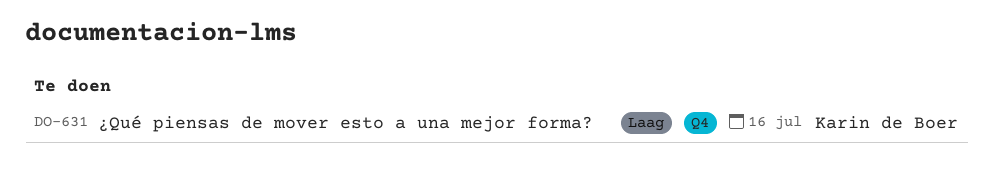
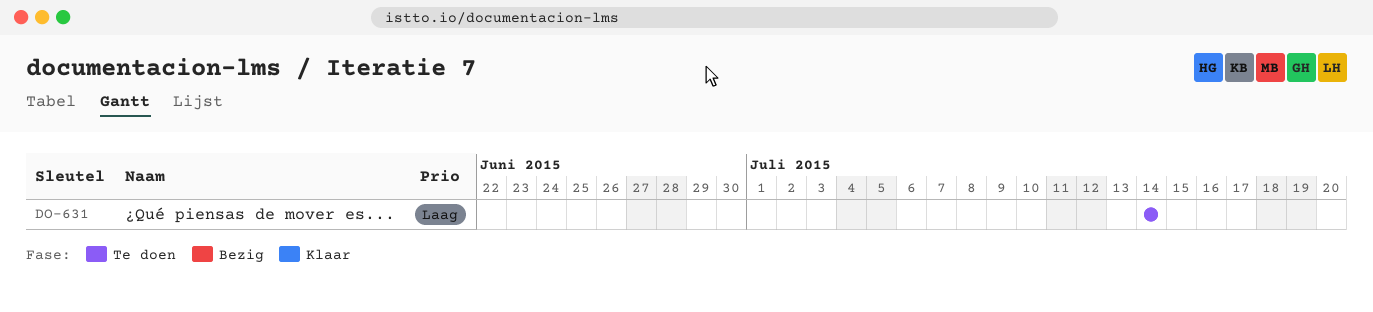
DO-631, due: Jul 16 -> Jul 14

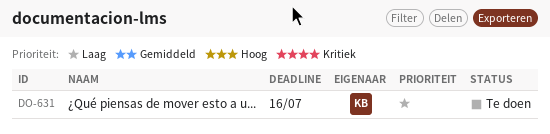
DO-631, due: Jul 14 -> Jul 16

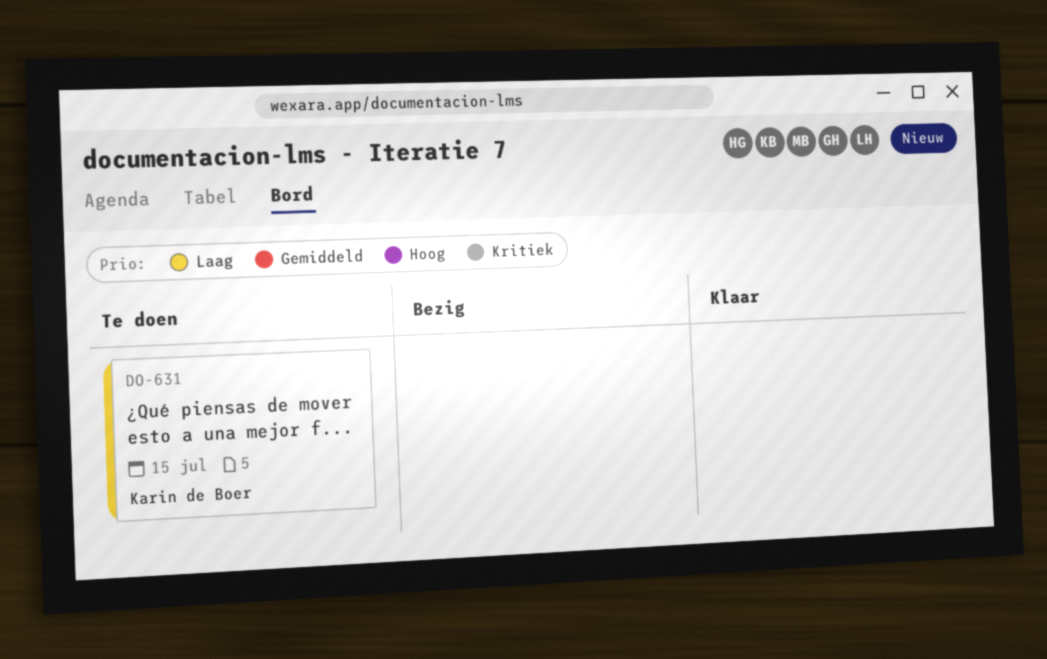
DO-631, due: Jul 16 -> Jul 15

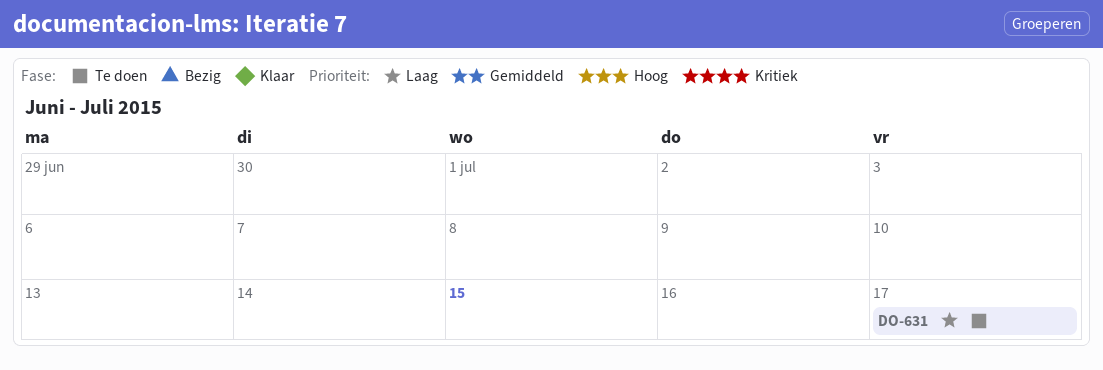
DO-631, due: Jul 15 -> Jul 17

